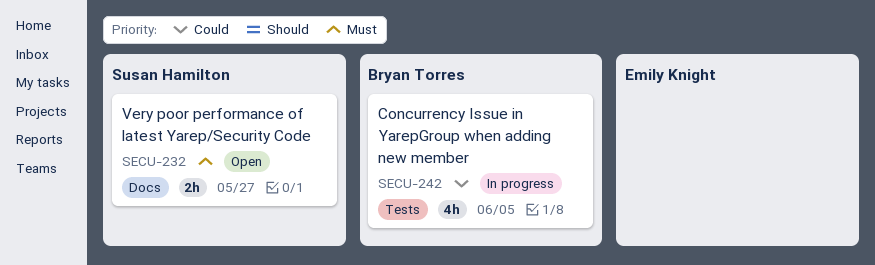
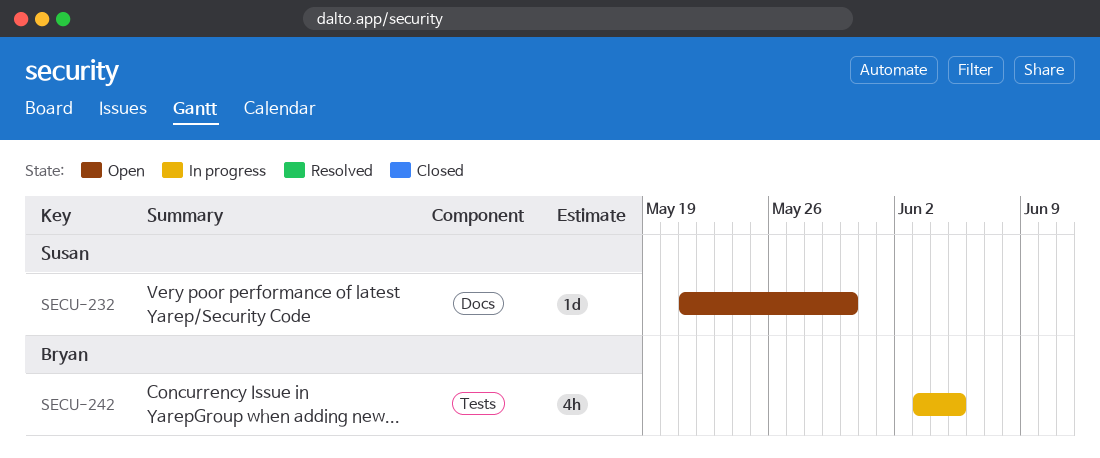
SECU-232, estimate: 2h -> 1d
SECU-232, due: May 27 -> May 30

